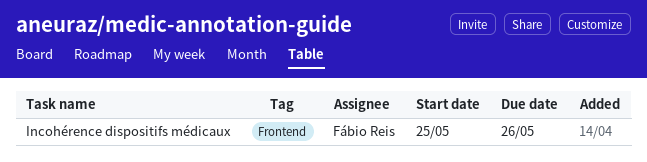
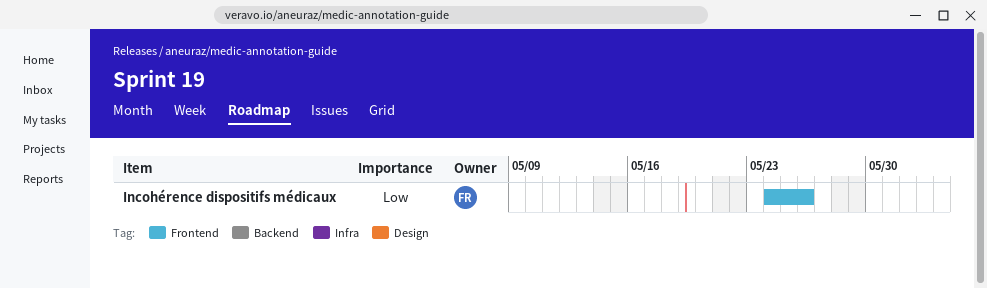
Incohérence dispositifs médicaux, start: May 25 -> May 24

